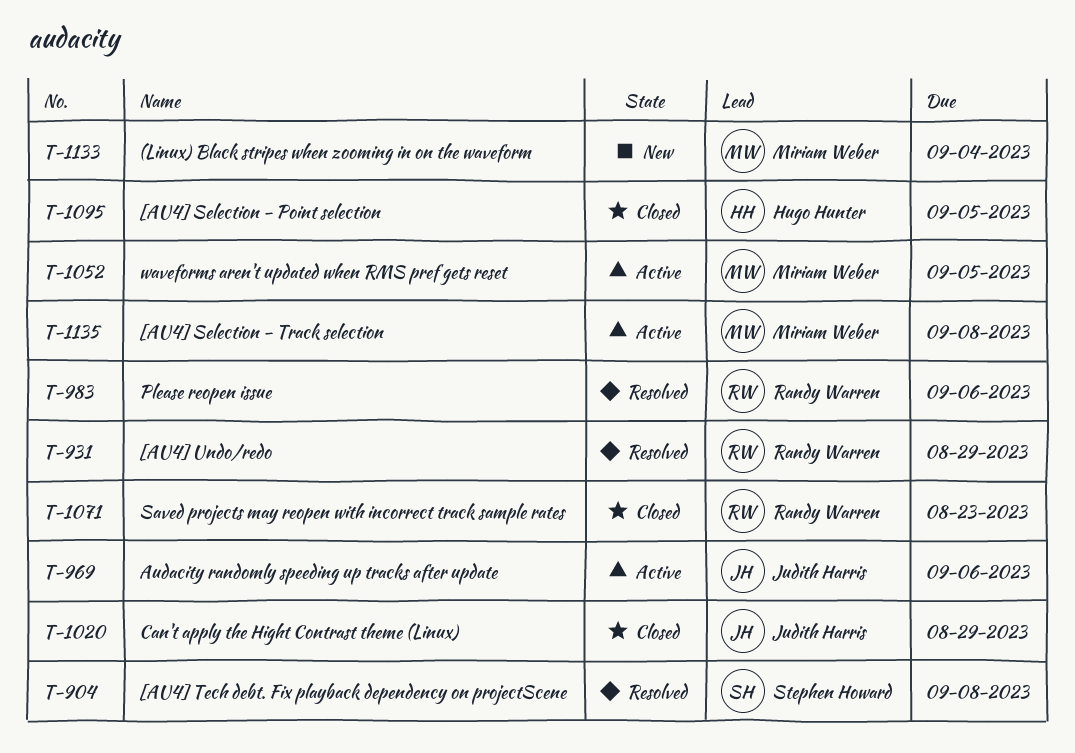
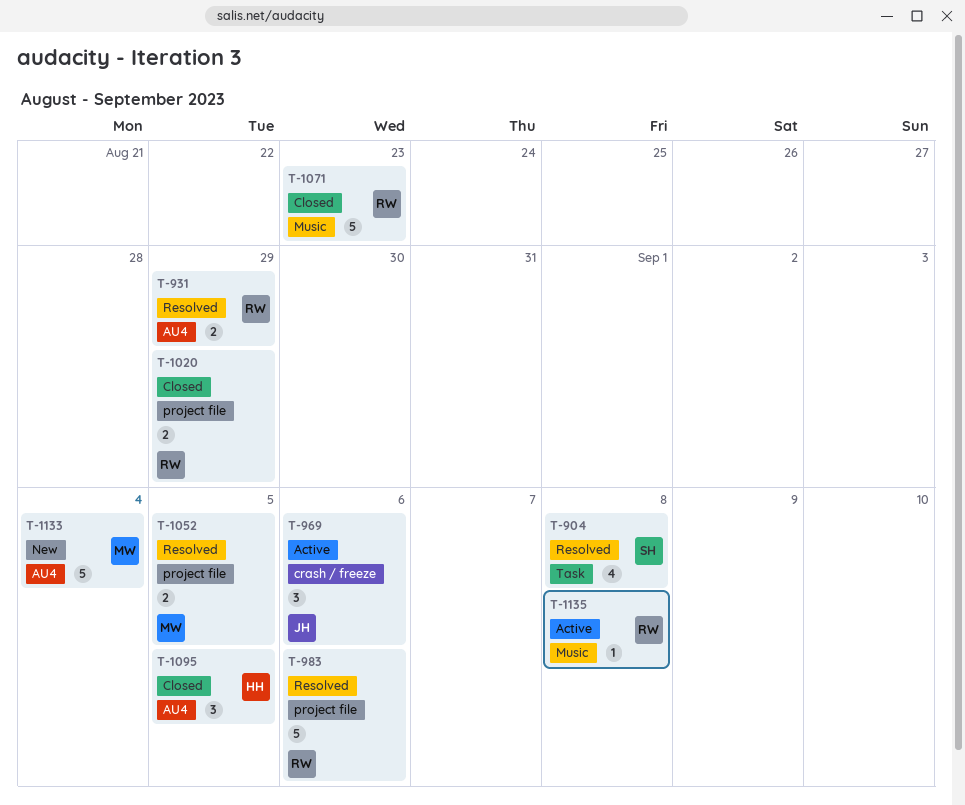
T-1020, owner: Judith Harris -> Randy Warren
T-1052, status: Active -> Resolved
T-1135, owner: Miriam Weber -> Randy Warren

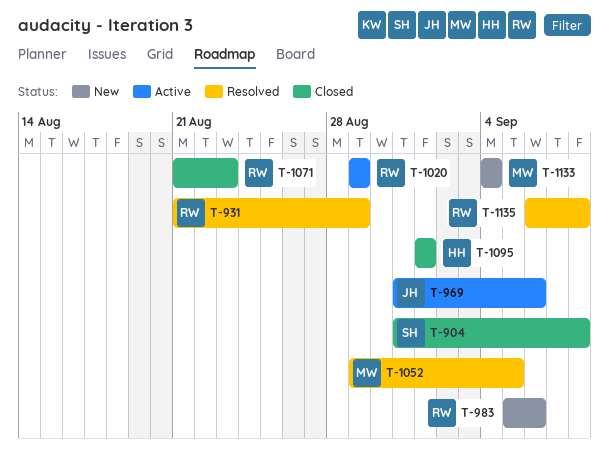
T-904, status: Resolved -> Closed
T-983, status: Resolved -> New
T-1020, status: Closed -> Active
T-1095, due: Sep 5 -> Sep 1
T-1135, status: Active -> Resolved

